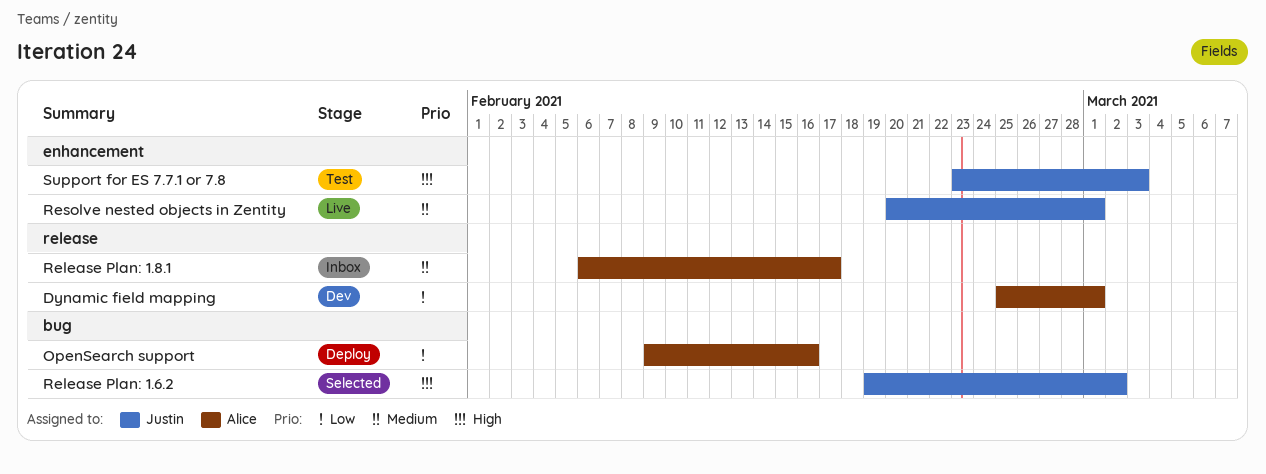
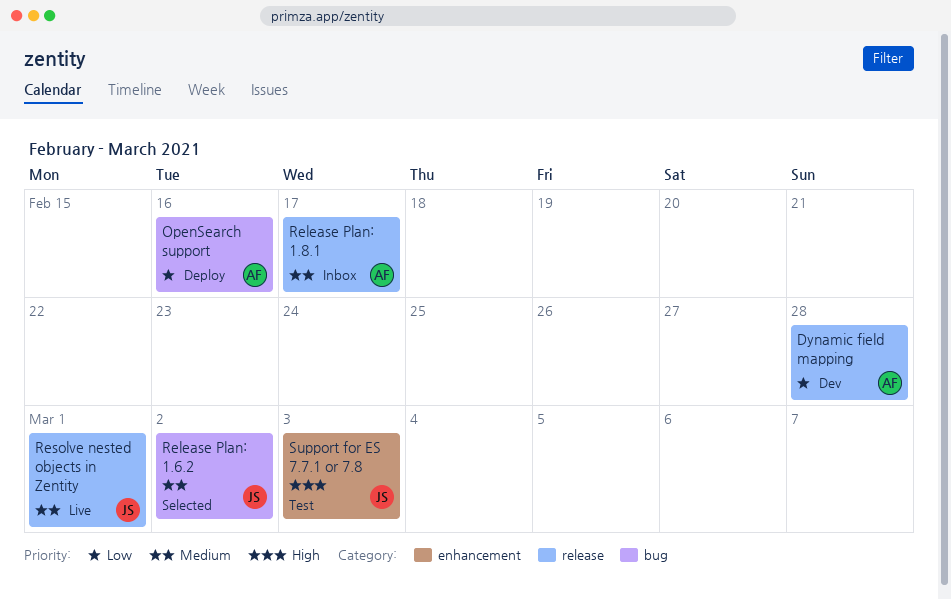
Dynamic field mapping, due: Mar 1 -> Feb 28
Release Plan: 1.6.2, priority: High -> Medium
Resolve nested objects in Zentity, label: enhancement -> release

